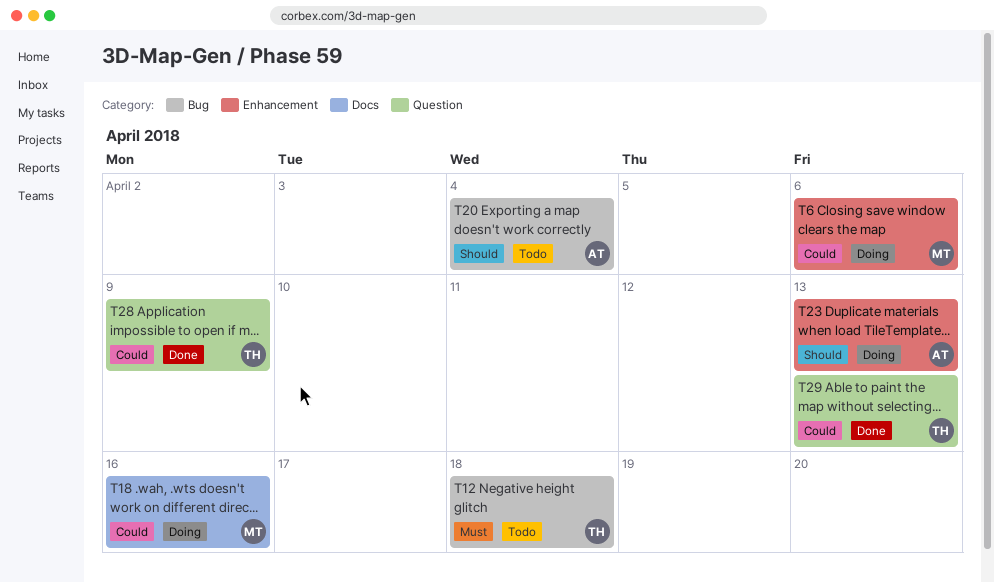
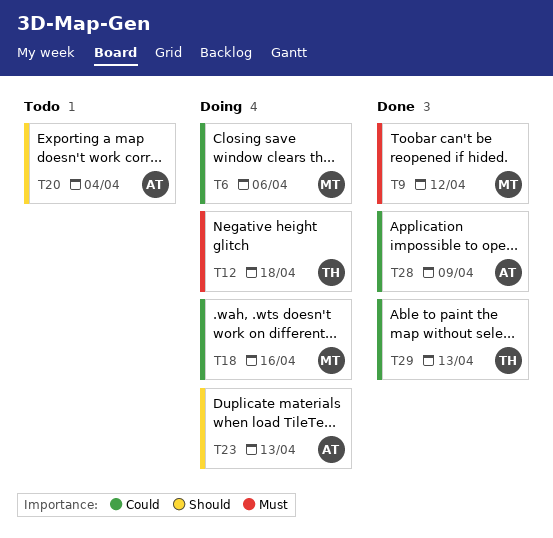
T9: none -> present
T12, status: Todo -> Doing
T28, owner: TH -> AT

